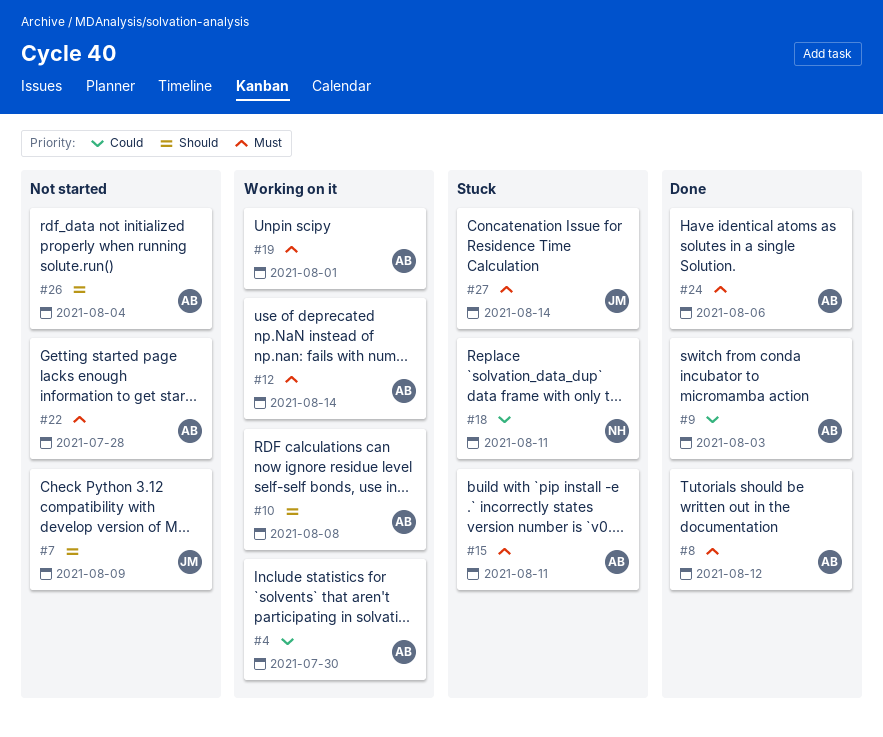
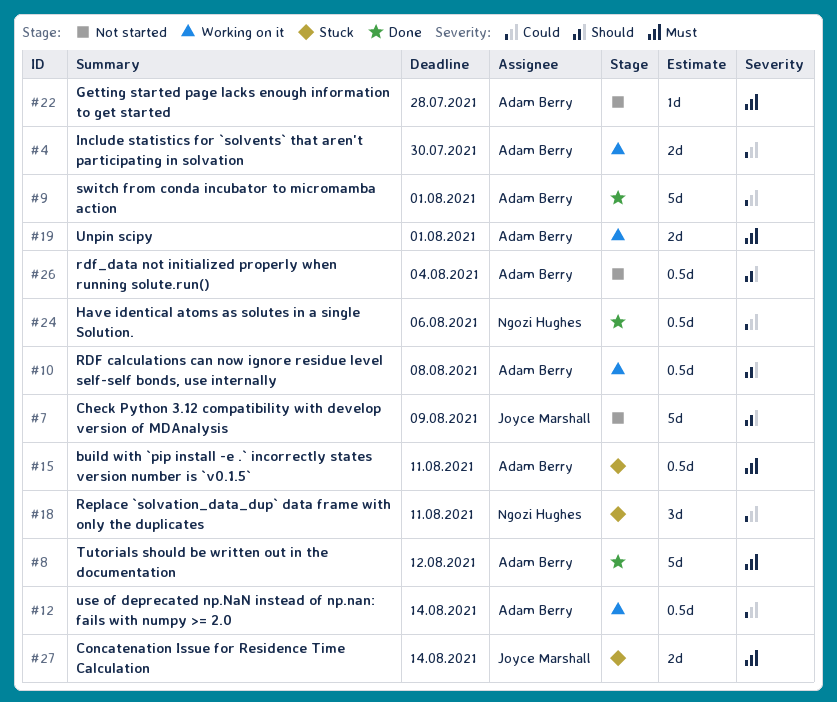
#9, due: Aug 3 -> Aug 1
#12, priority: Must -> Could
#24, owner: Adam Berry -> Ngozi Hughes
#24, priority: Must -> Could

